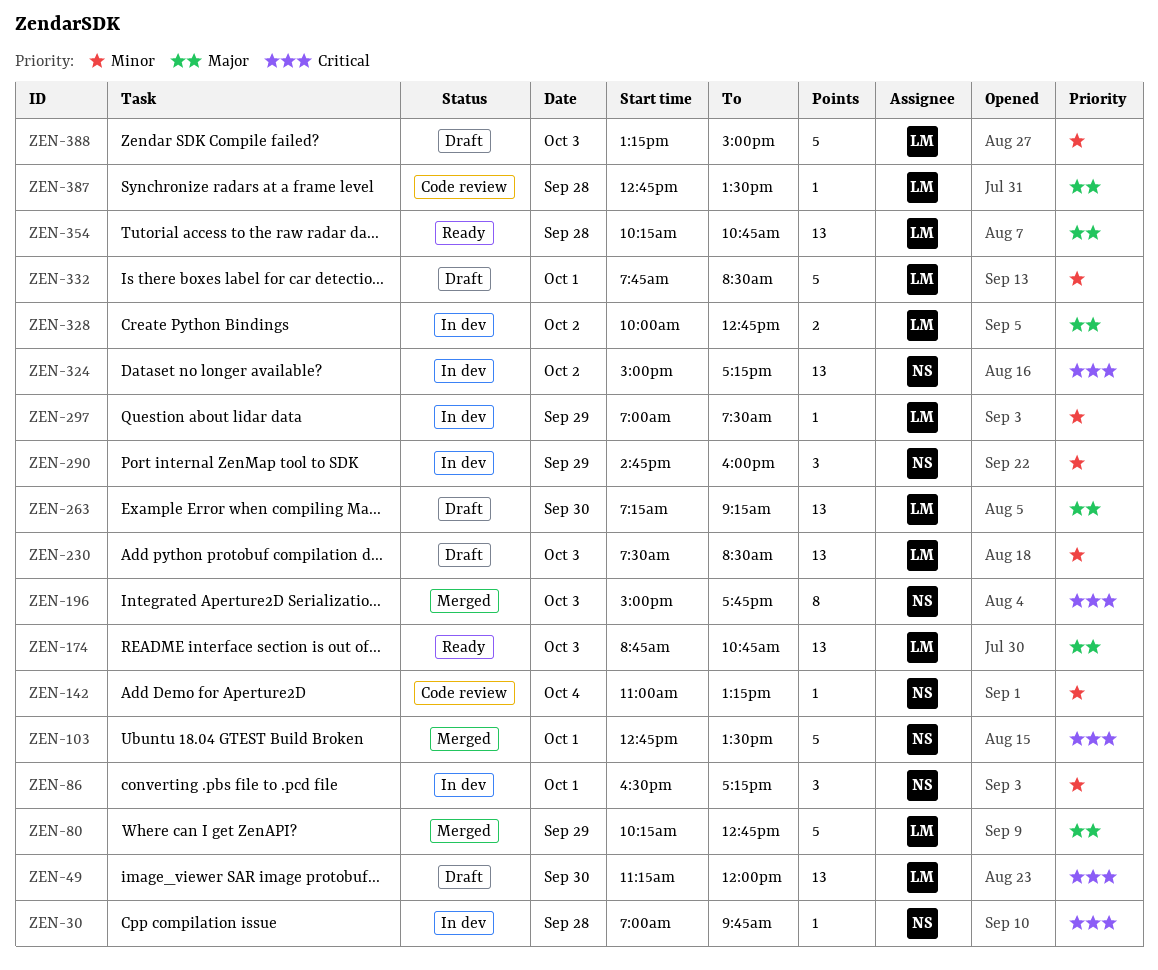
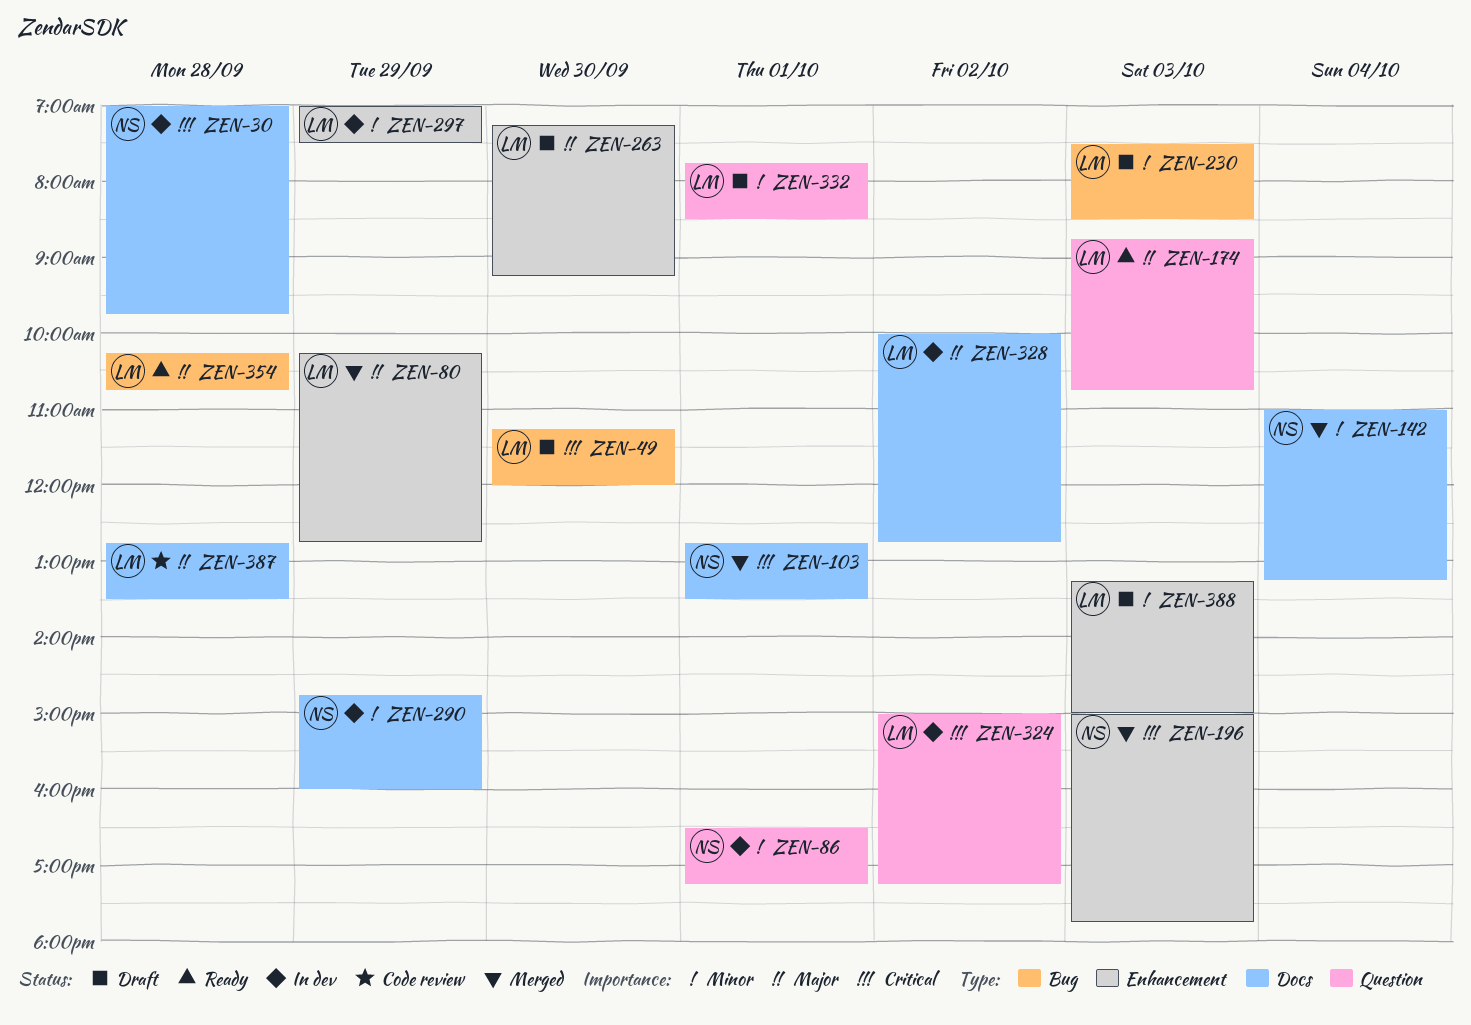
ZEN-142, status: Code review -> Merged
ZEN-324, owner: NS -> LM

